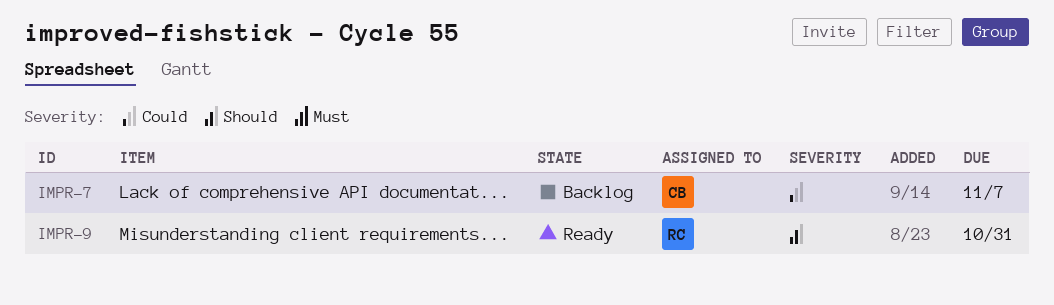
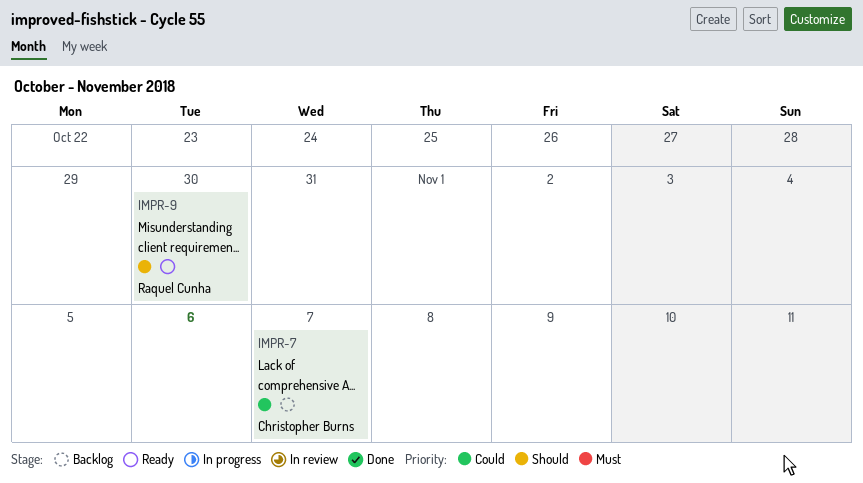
IMPR-9, due: Oct 31 -> Oct 30

